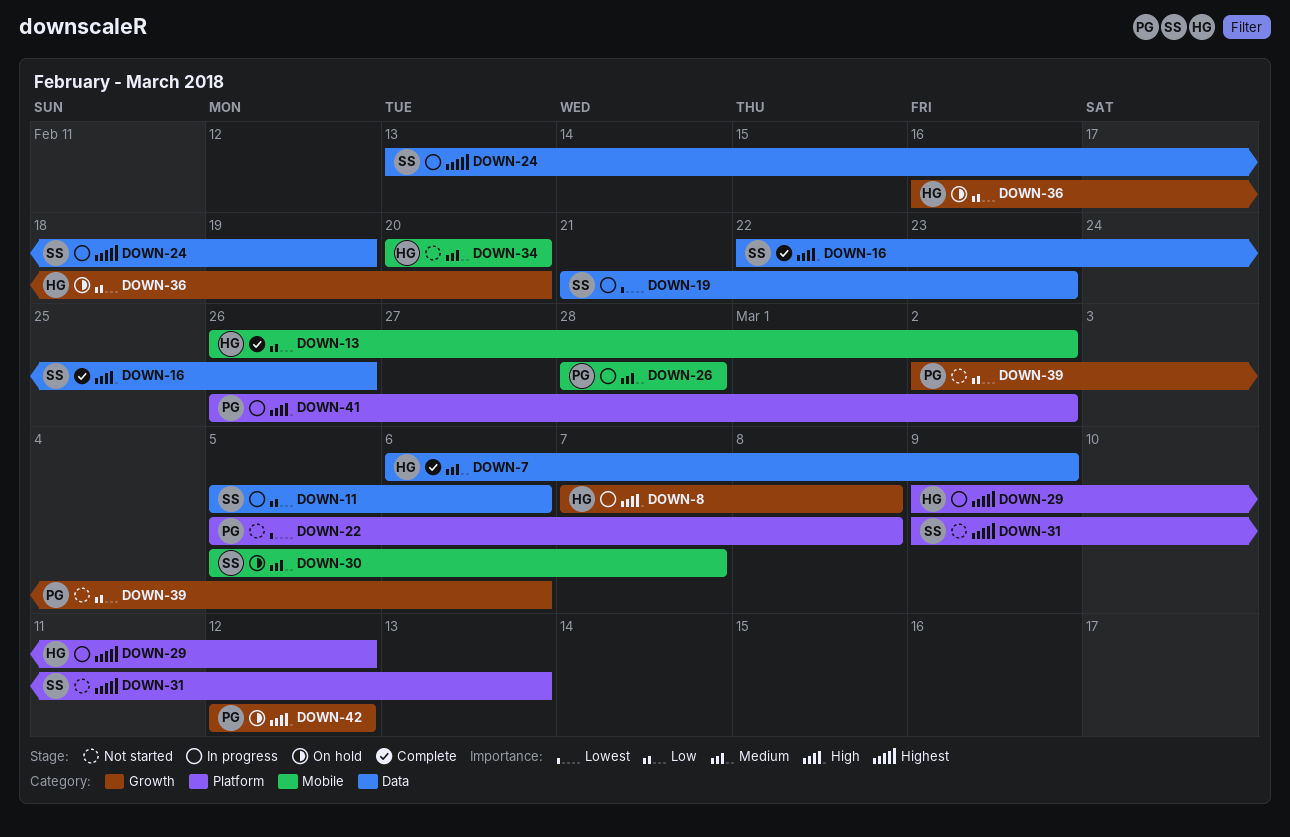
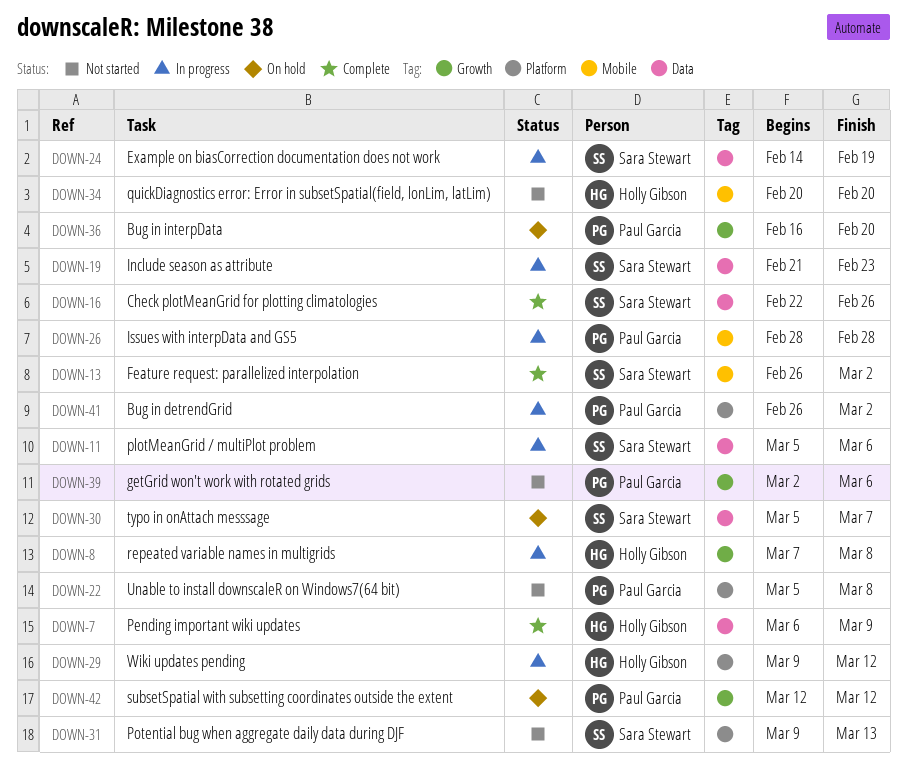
DOWN-13, owner: Holly Gibson -> Sara Stewart
DOWN-24, start: Feb 13 -> Feb 14
DOWN-30, label: Mobile -> Data
DOWN-36, owner: Holly Gibson -> Paul Garcia

